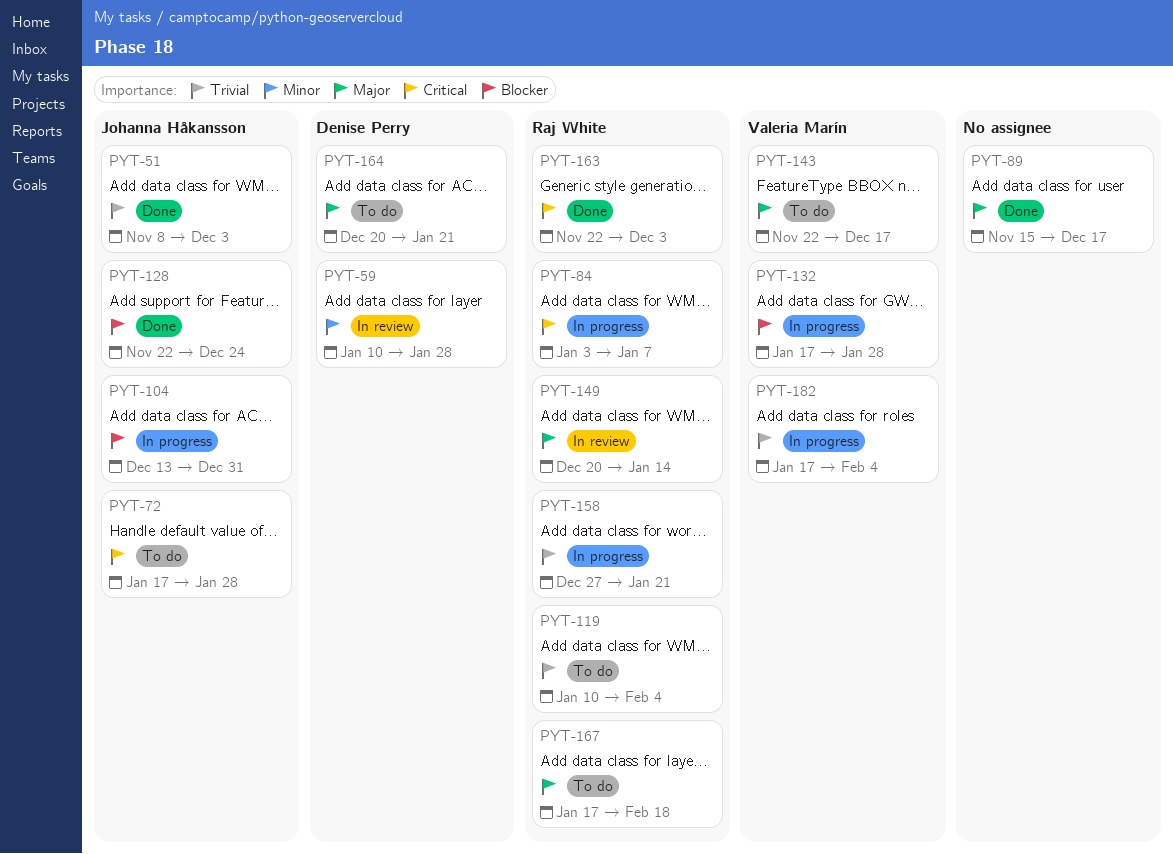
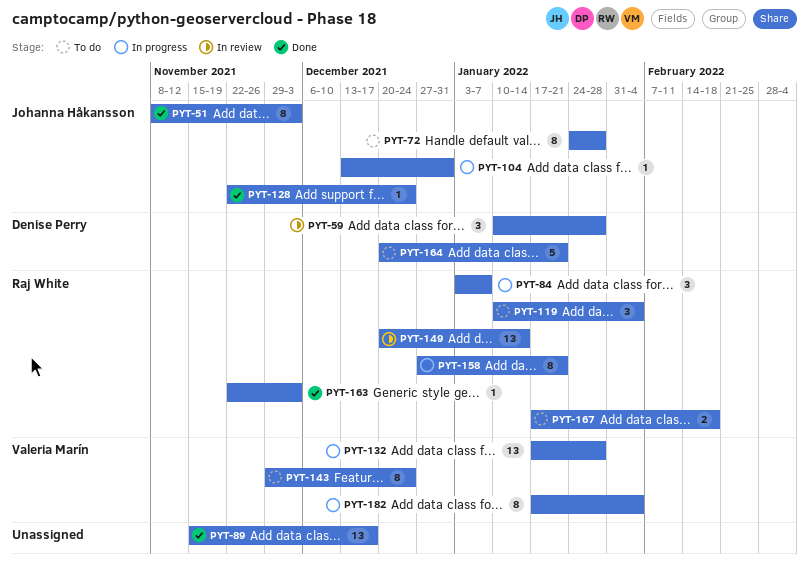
PYT-72, start: Jan 17 -> Jan 24
PYT-143, start: Nov 22 -> Nov 29
PYT-143, due: Dec 17 -> Dec 24

